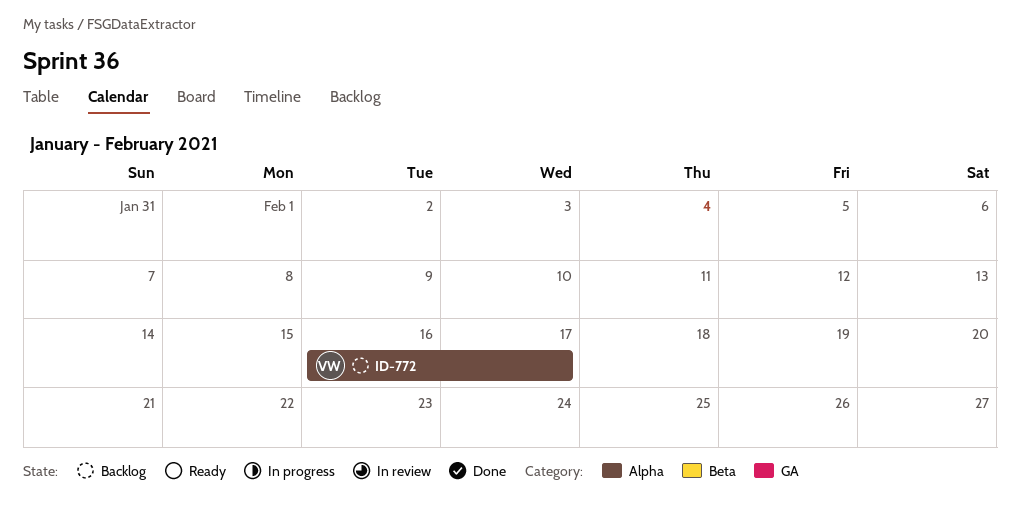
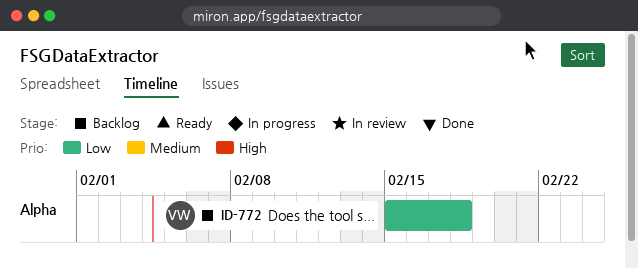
ID-772, start: Feb 16 -> Feb 15
ID-772, due: Feb 17 -> Feb 18

